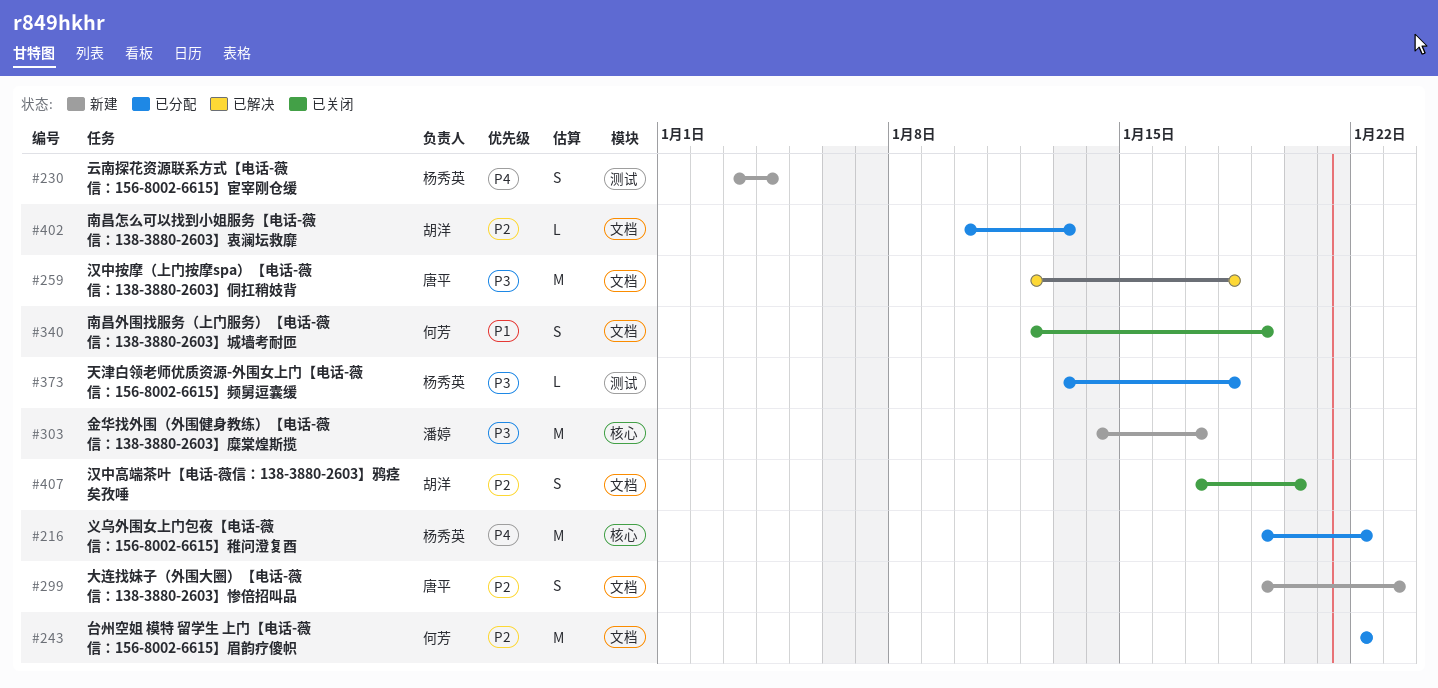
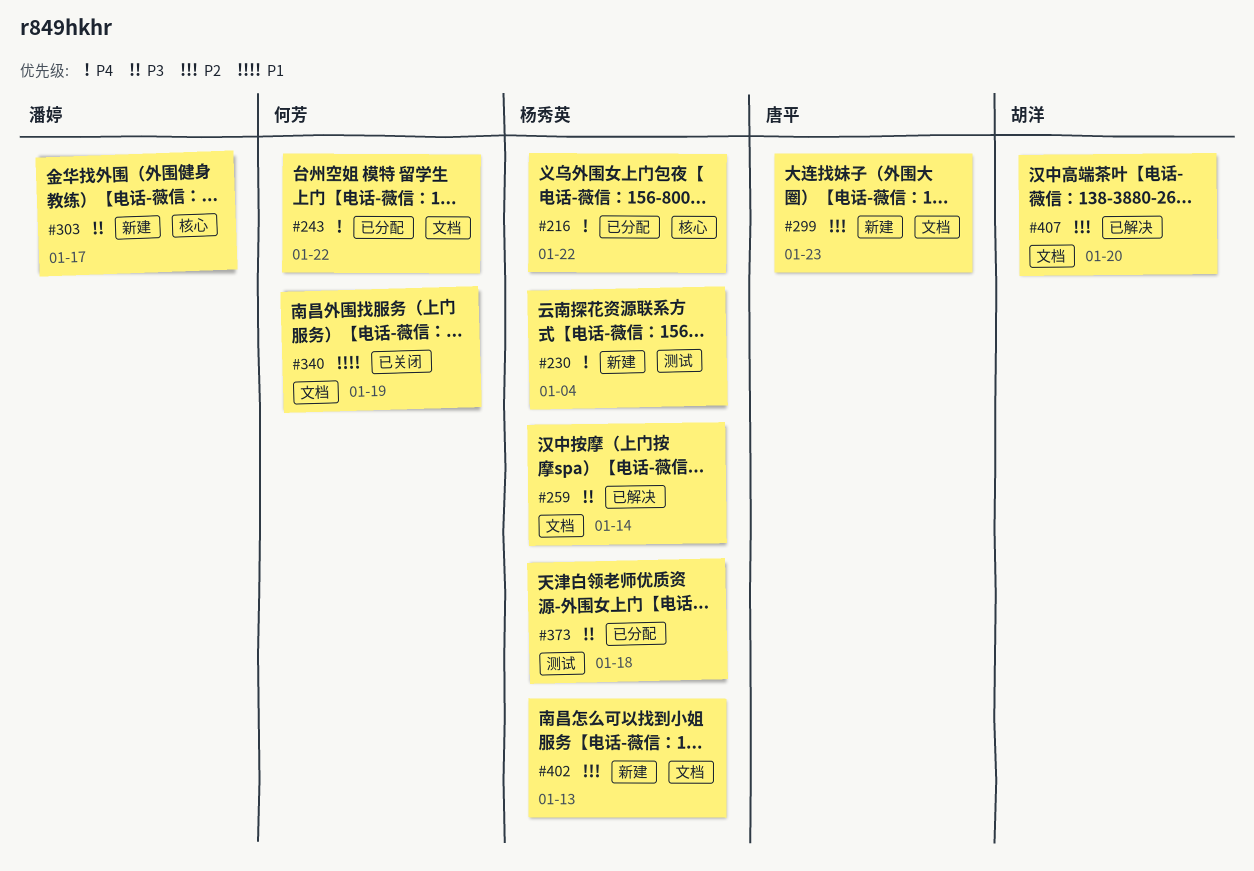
#243, priority: P2 -> P4
#259, owner: 唐平 -> 杨秀英
#259, due: Jan 18 -> Jan 14
#402, status: 已分配 -> 新建
#402, owner: 胡洋 -> 杨秀英
#407, status: 已关闭 -> 已解决

